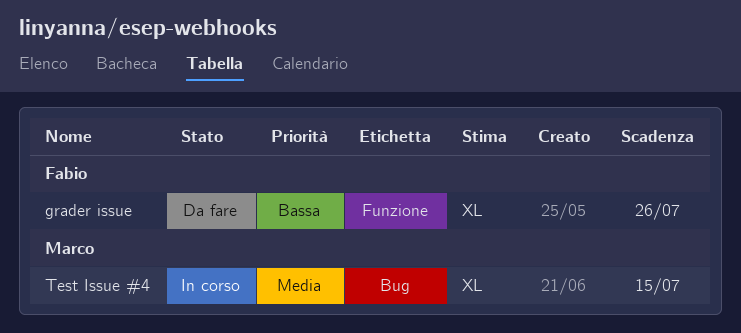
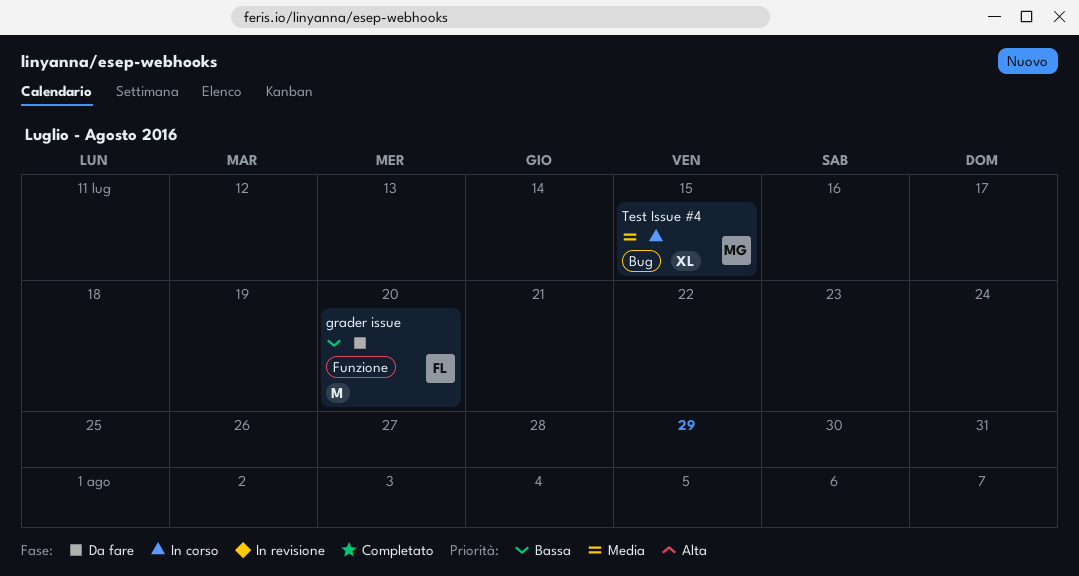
grader issue, estimate: XL -> M
grader issue, due: Jul 26 -> Jul 20

